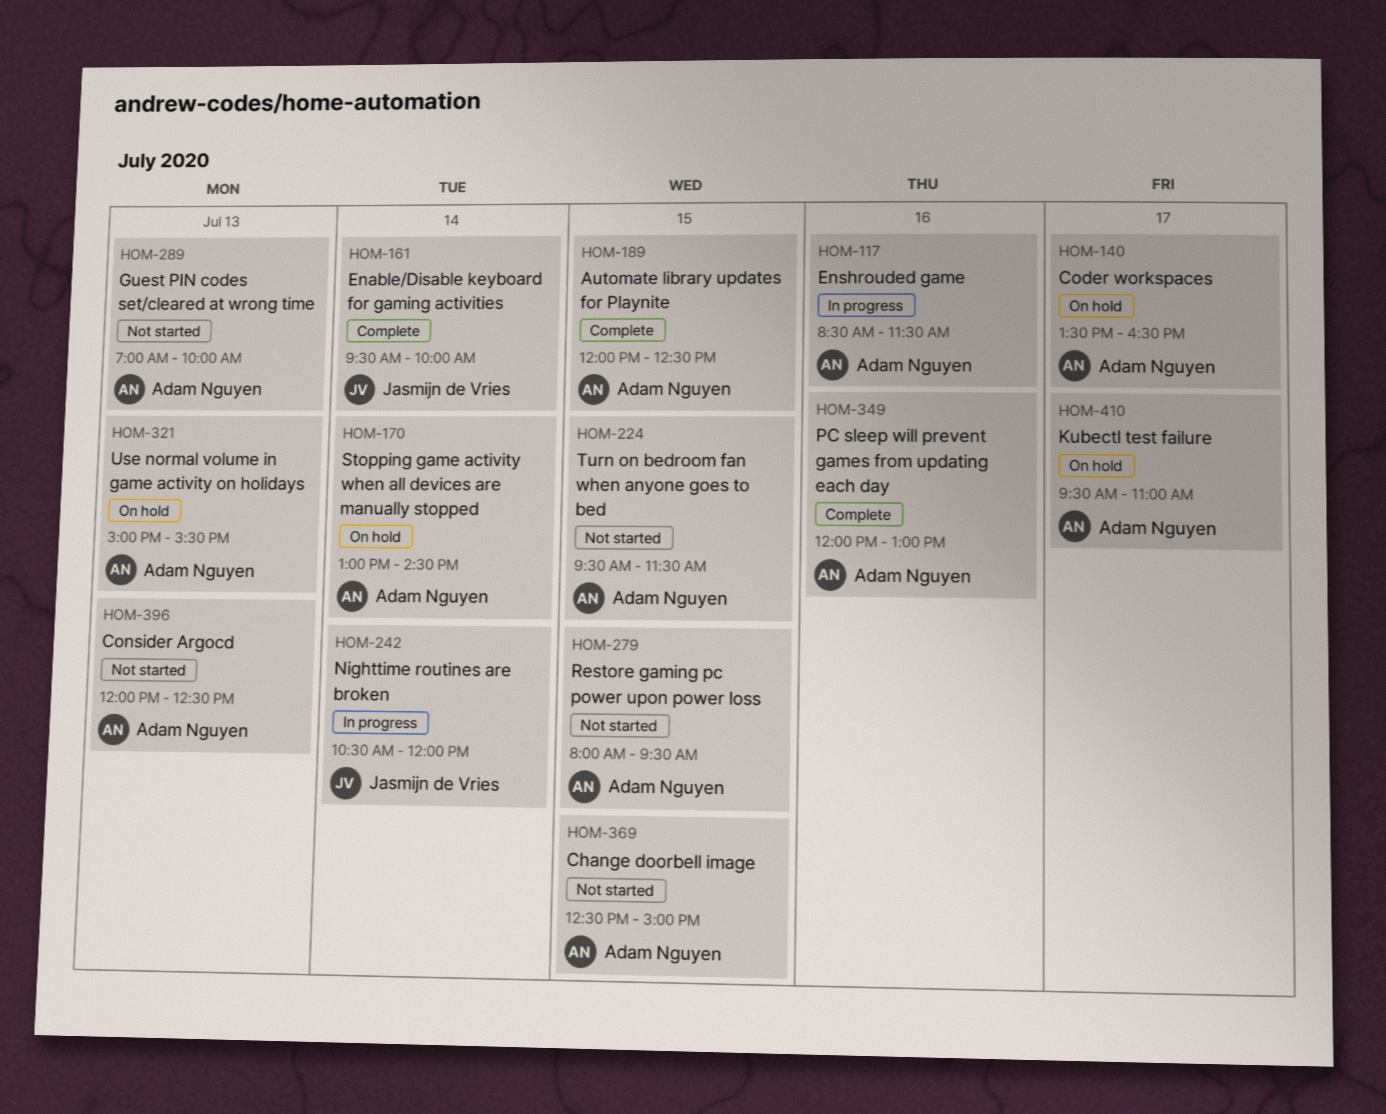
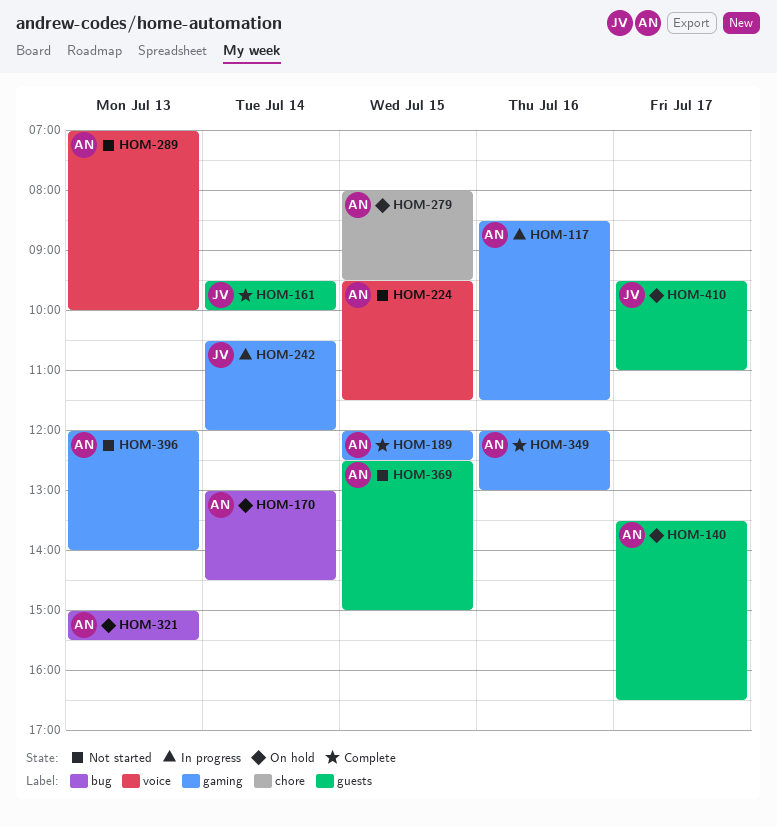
HOM-279, status: Not started -> On hold
HOM-396, ends: 12:30 -> 14:00
HOM-410, owner: Adam Nguyen -> Jasmijn de Vries

